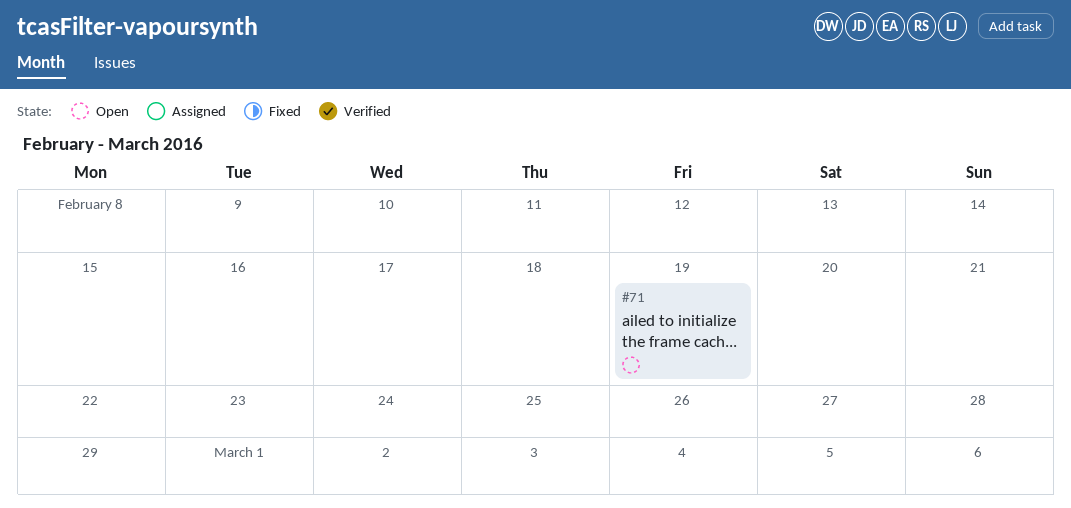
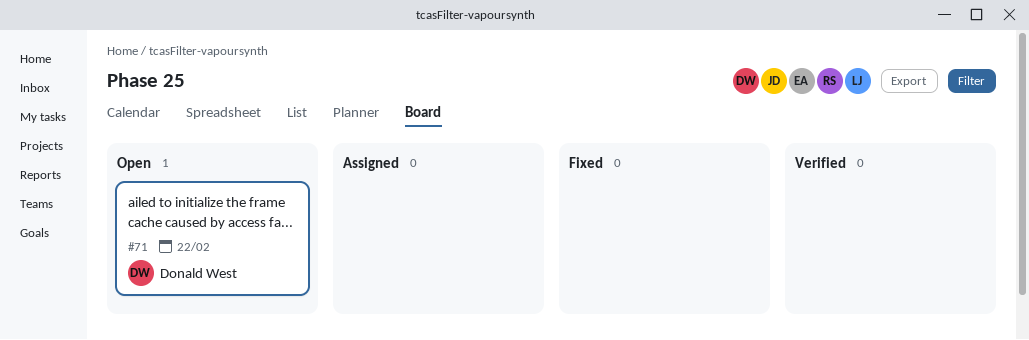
#71, due: Feb 19 -> Feb 22

